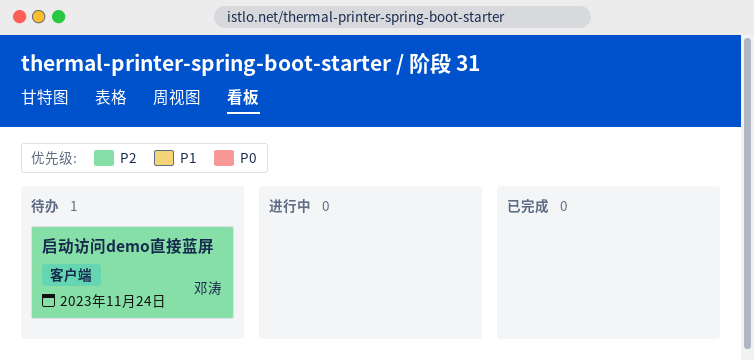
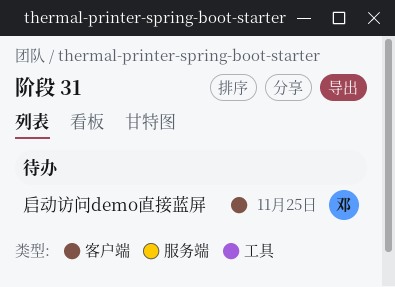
启动访问demo直接蓝屏, due: Nov 24 -> Nov 25

